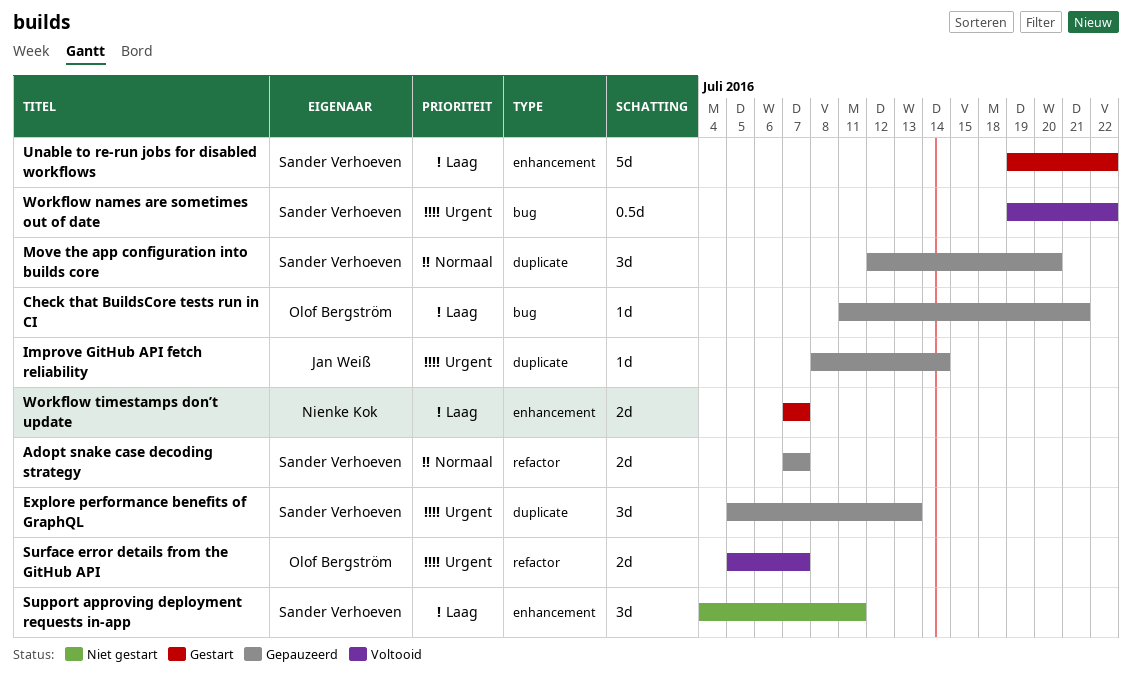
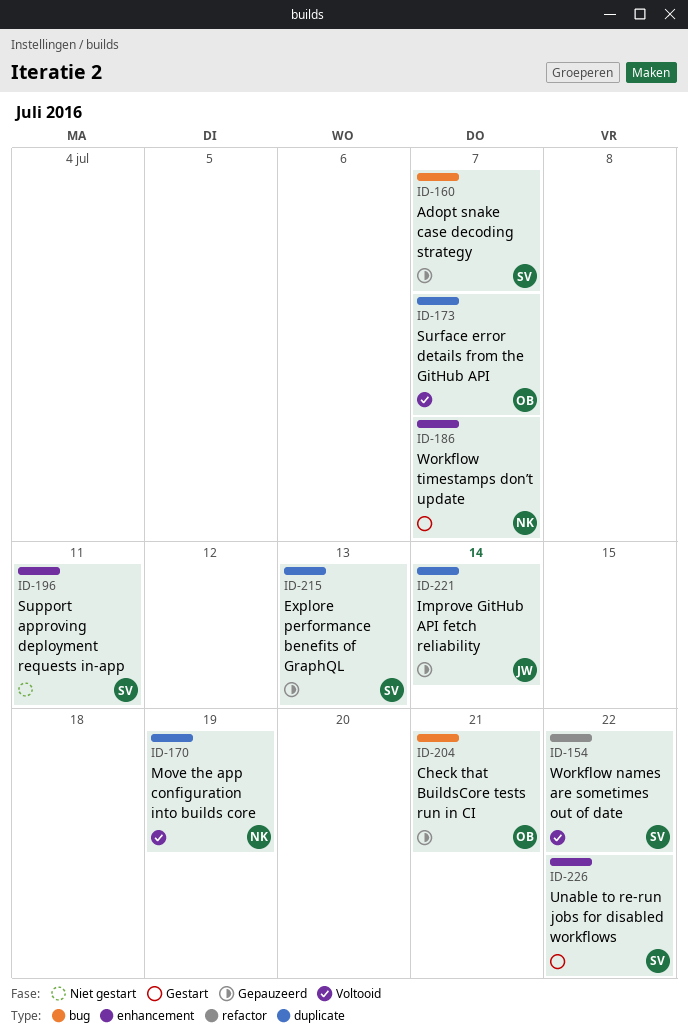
Adopt snake case decoding strategy, label: refactor -> bug
Move the app configuration into builds core, status: Gepauzeerd -> Voltooid
Move the app configuration into builds core, owner: Sander Verhoeven -> Nienke Kok
Move the app configuration into builds core, due: Jul 20 -> Jul 19
Surface error details from the GitHub API, label: refactor -> duplicate
Workflow names are sometimes out of date, label: bug -> refactor

